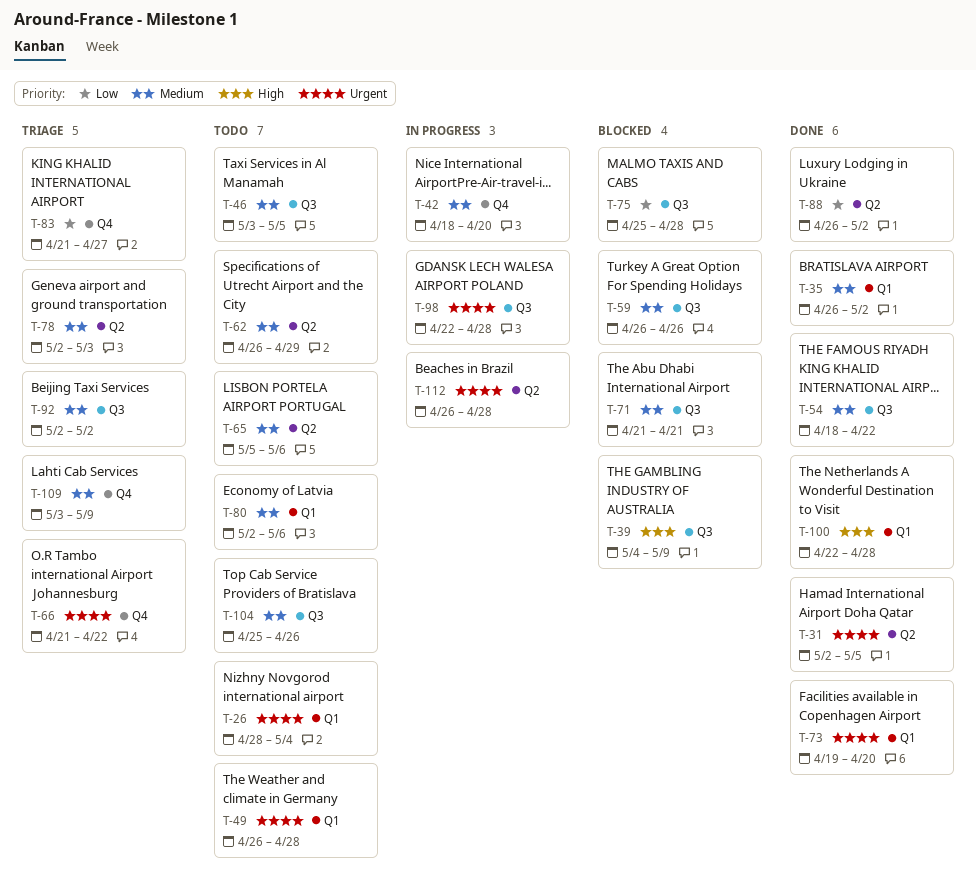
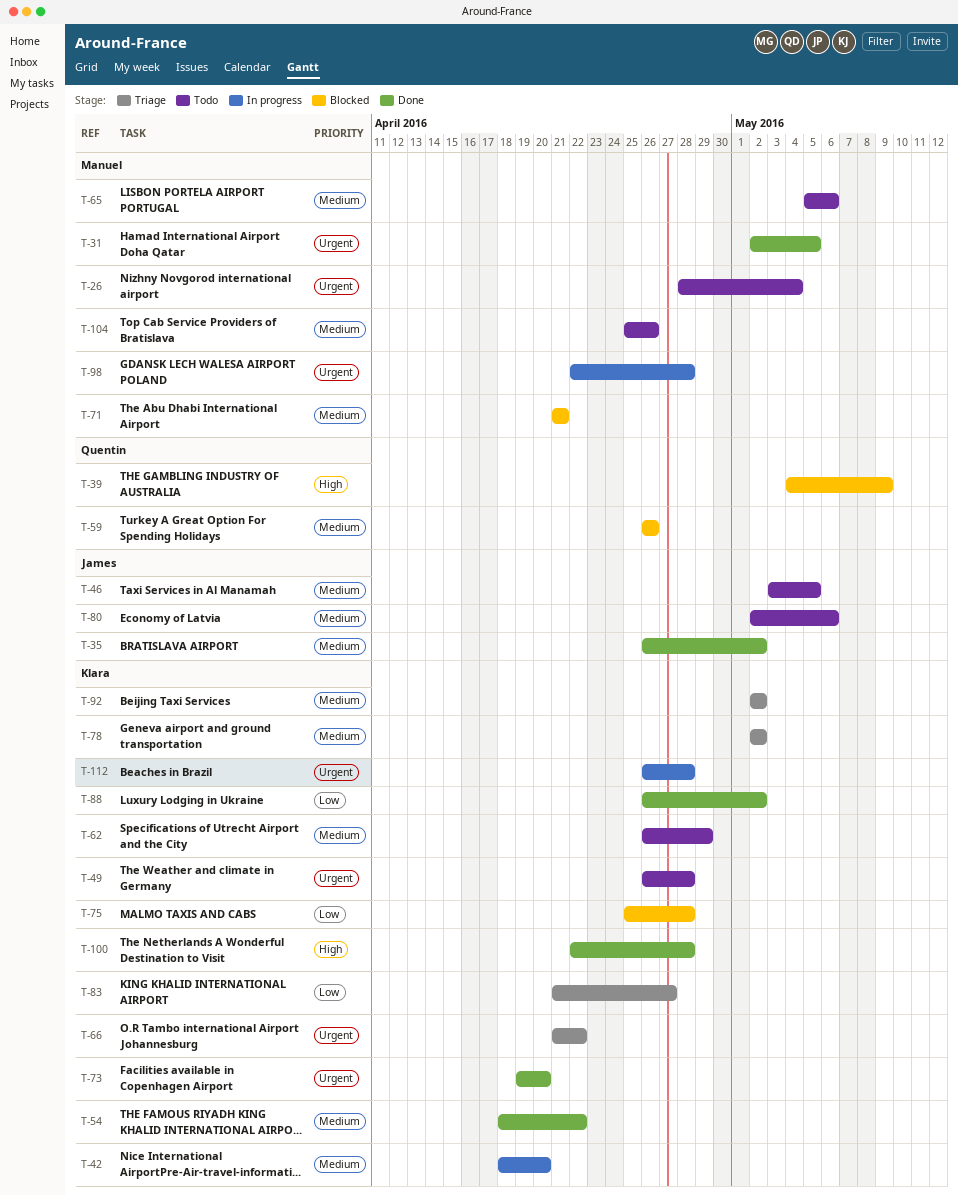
T-78, due: May 3 -> May 2
T-109: present -> none

